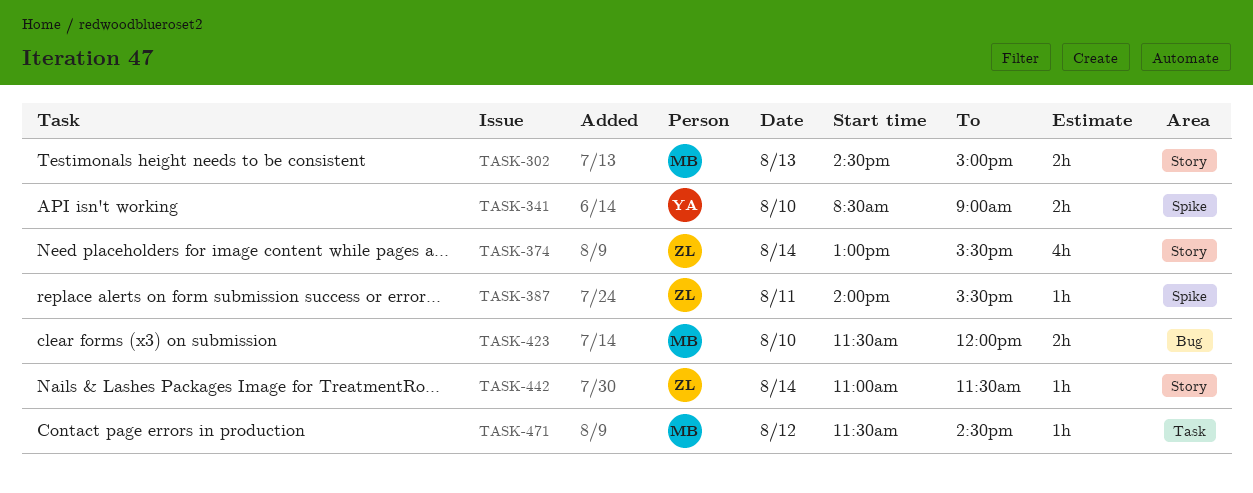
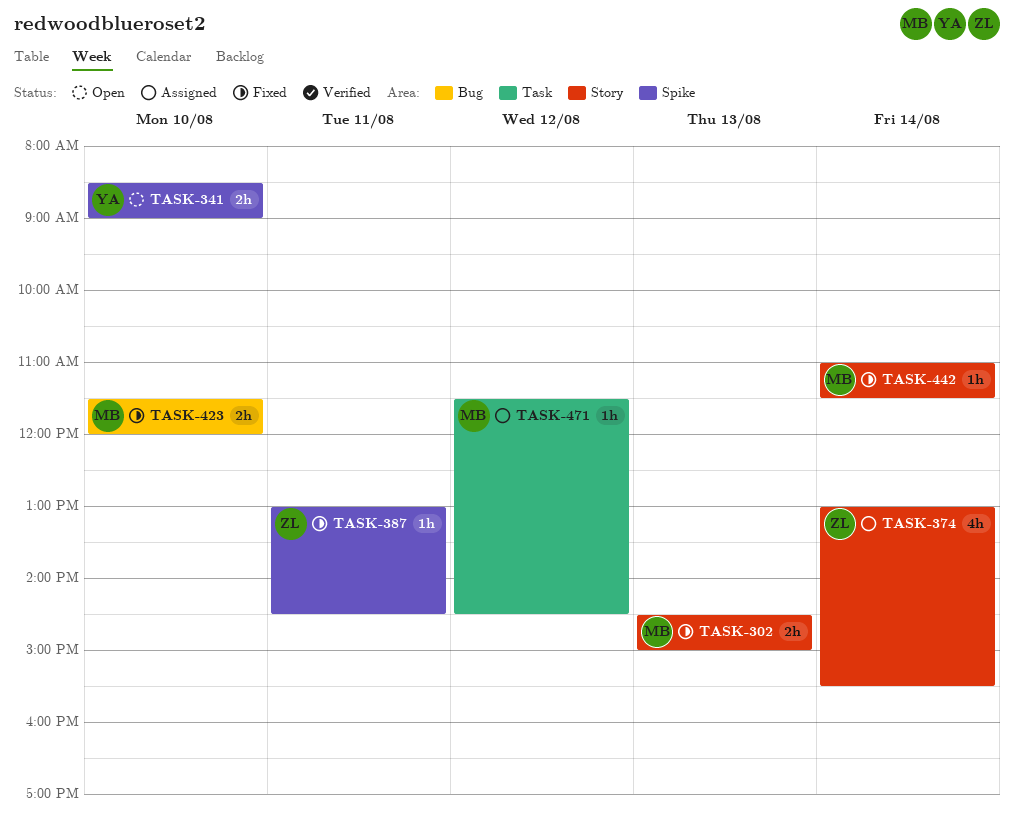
TASK-387, begins: 14:00 -> 13:00
TASK-387, ends: 15:30 -> 14:30
TASK-442, owner: ZL -> MB

